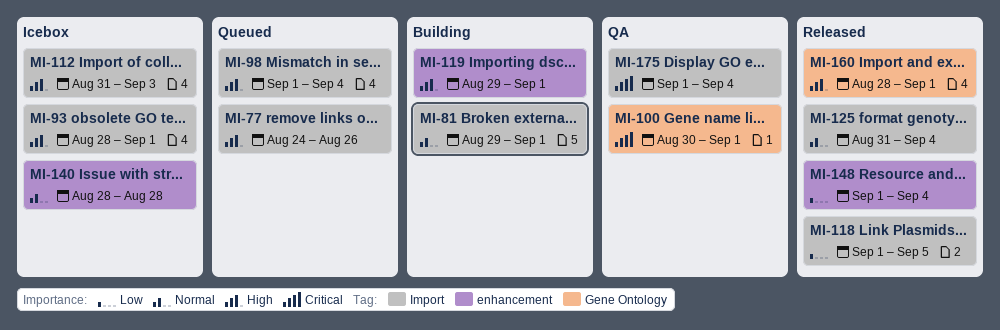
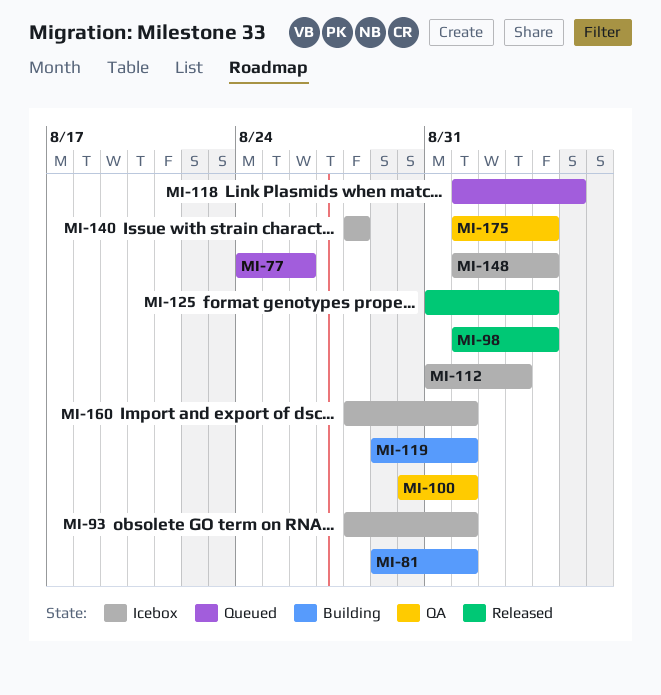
MI-98, status: Queued -> Released
MI-118, status: Released -> Queued
MI-148, status: Released -> Icebox
MI-160, status: Released -> Icebox

